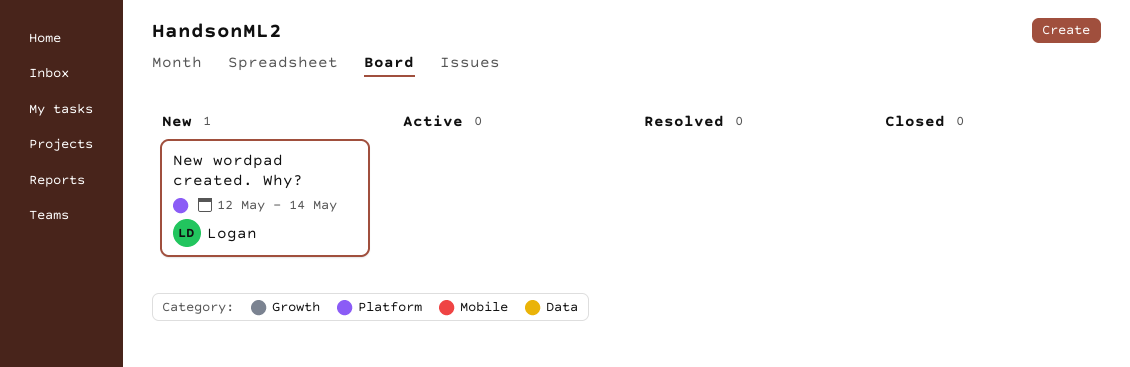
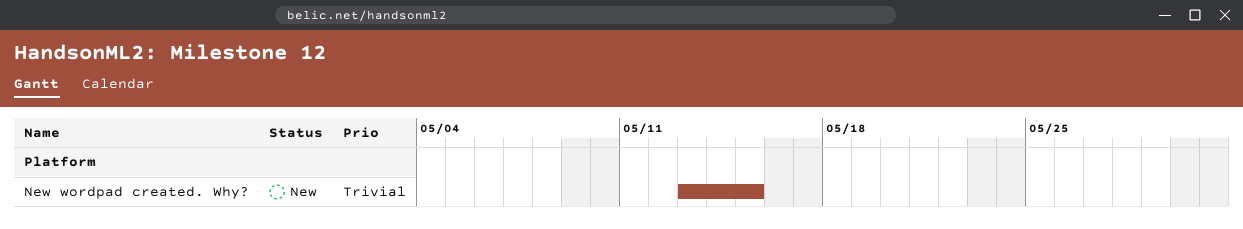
New wordpad created. Why?, start: May 12 -> May 13
New wordpad created. Why?, due: May 14 -> May 15

